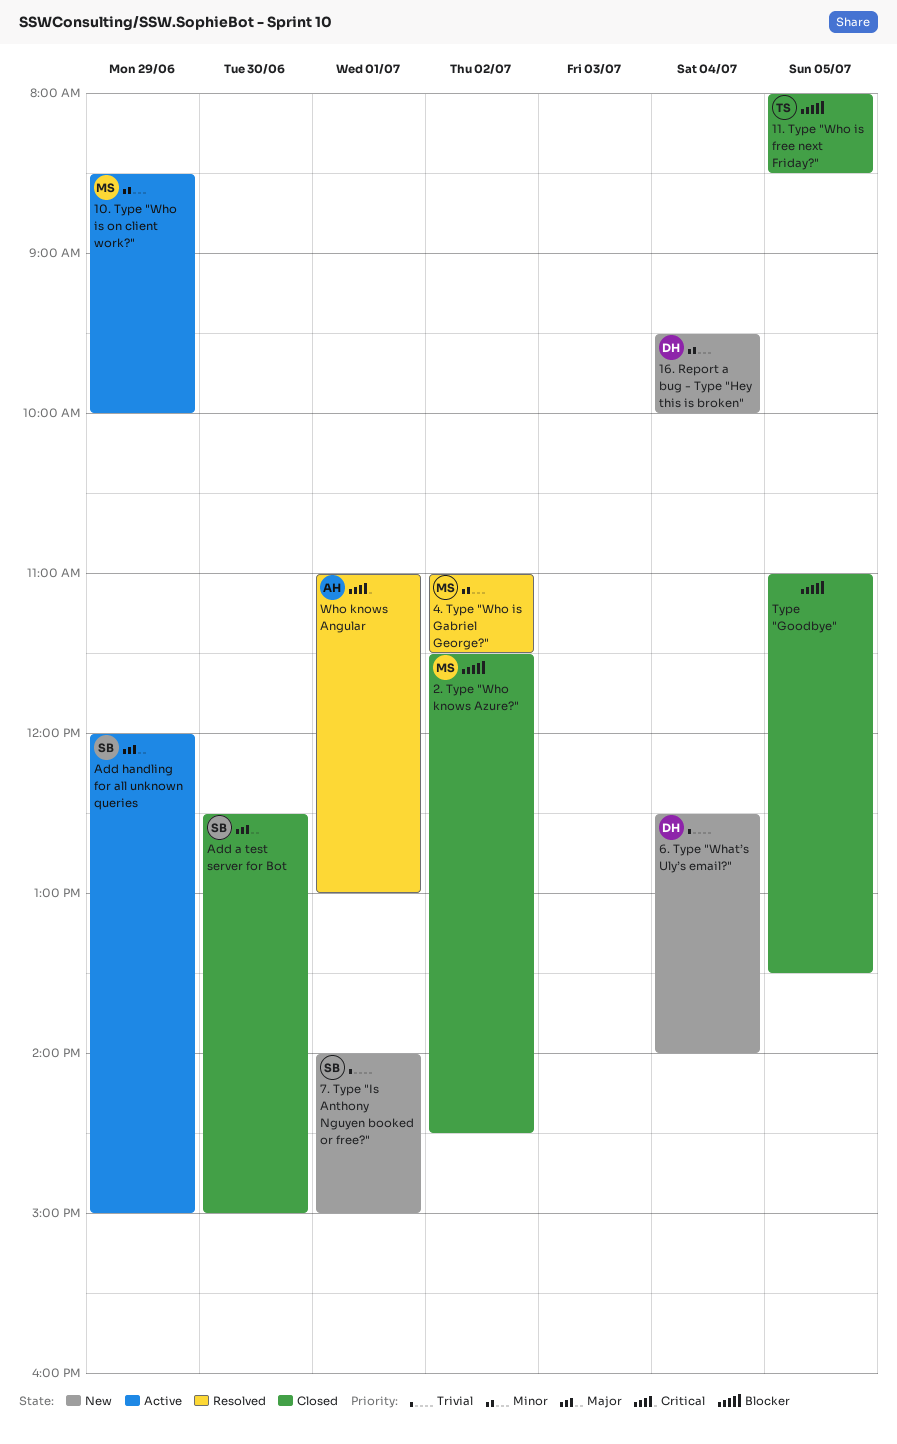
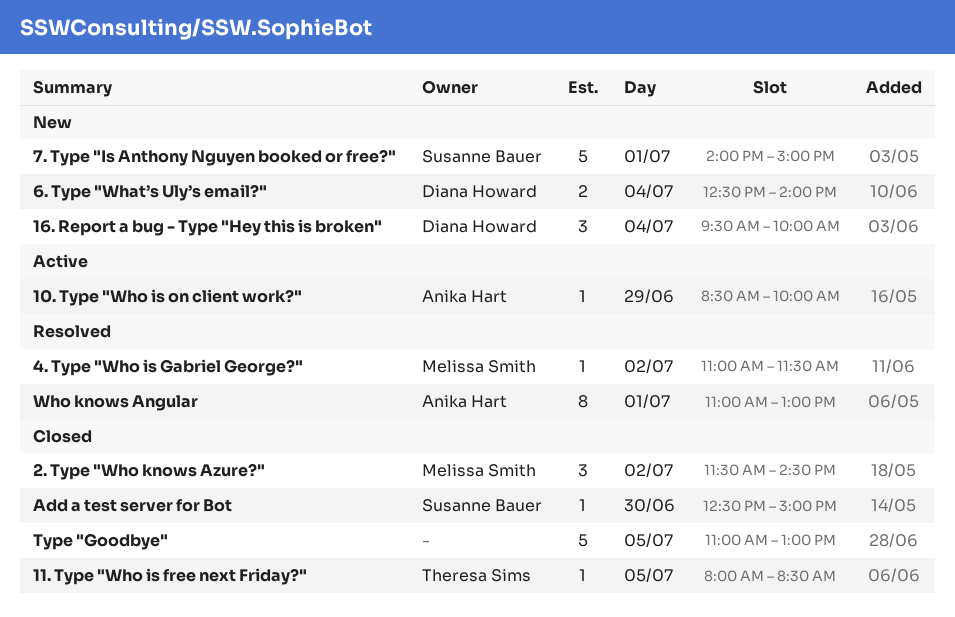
10. Type "Who is on client work?", owner: Melissa Smith -> Anika Hart
Add handling for all unknown queries: present -> none
Type "Goodbye", ends: 13:30 -> 13:00

